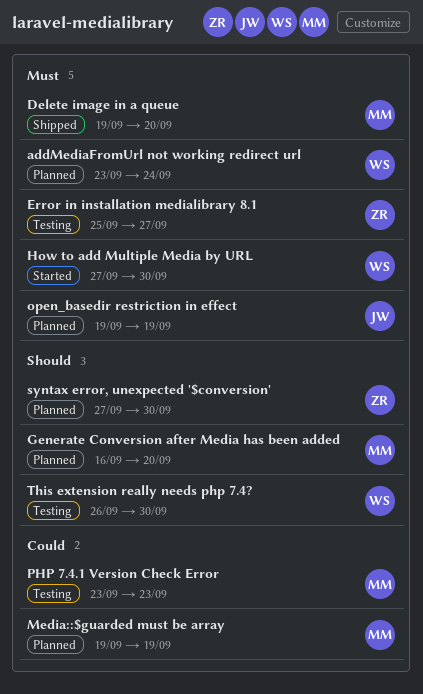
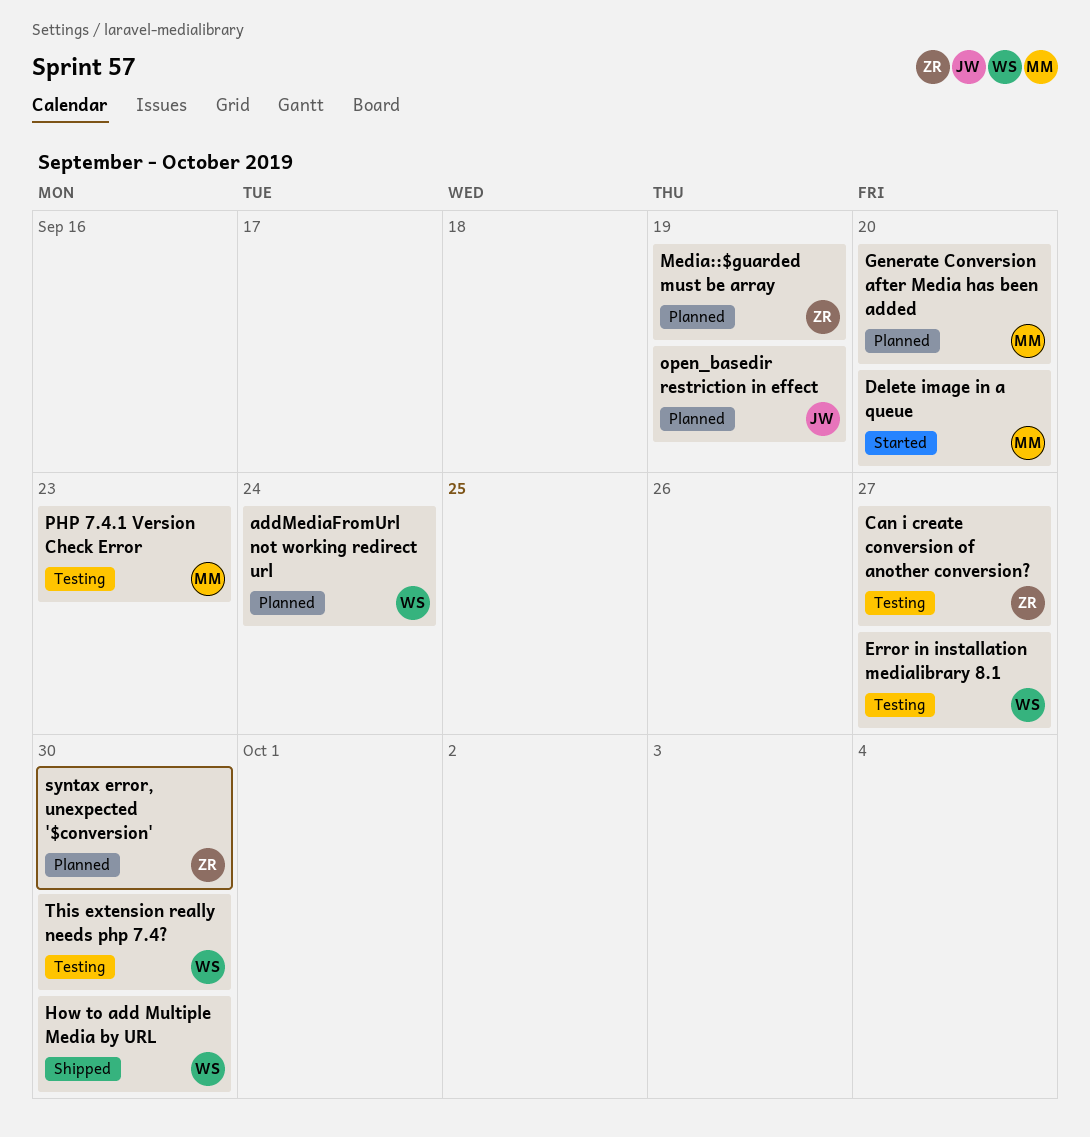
Can i create conversion of another conversion?: none -> present
Delete image in a queue, status: Shipped -> Started
Error in installation medialibrary 8.1, owner: ZR -> WS
How to add Multiple Media by URL, status: Started -> Shipped
Media::$guarded must be array, owner: MM -> ZR

